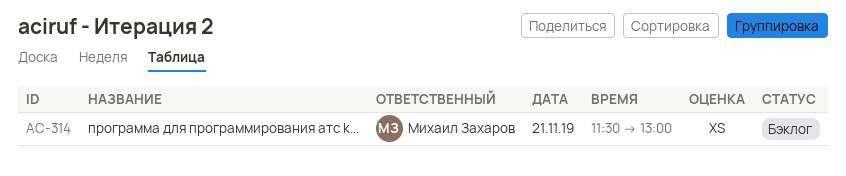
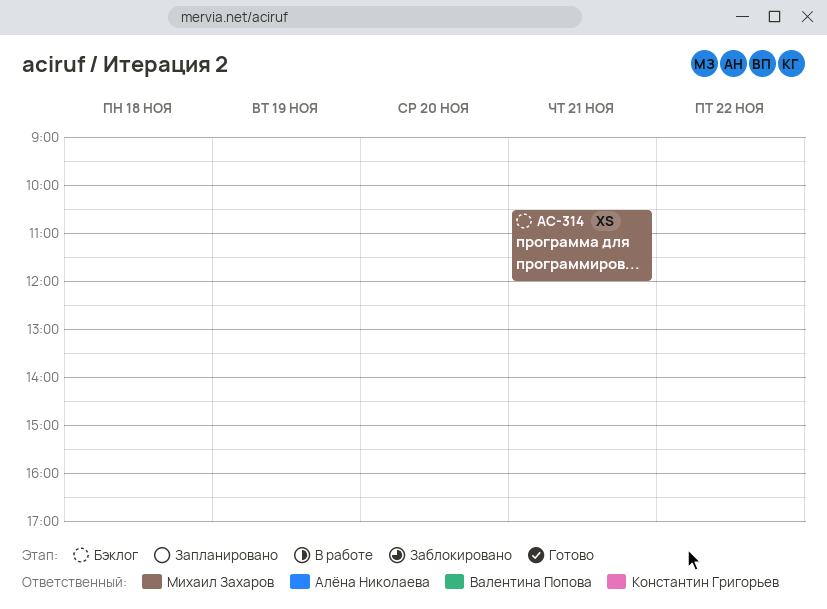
AC-314, begins: 11:30 -> 10:30
AC-314, ends: 13:00 -> 12:00

